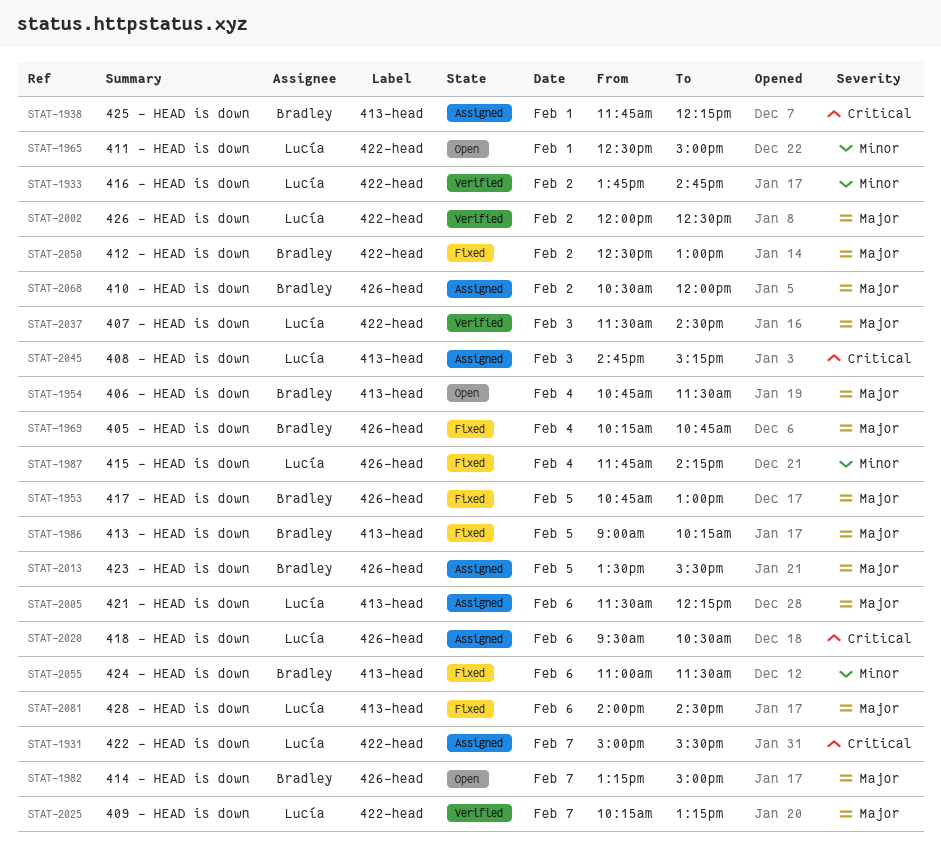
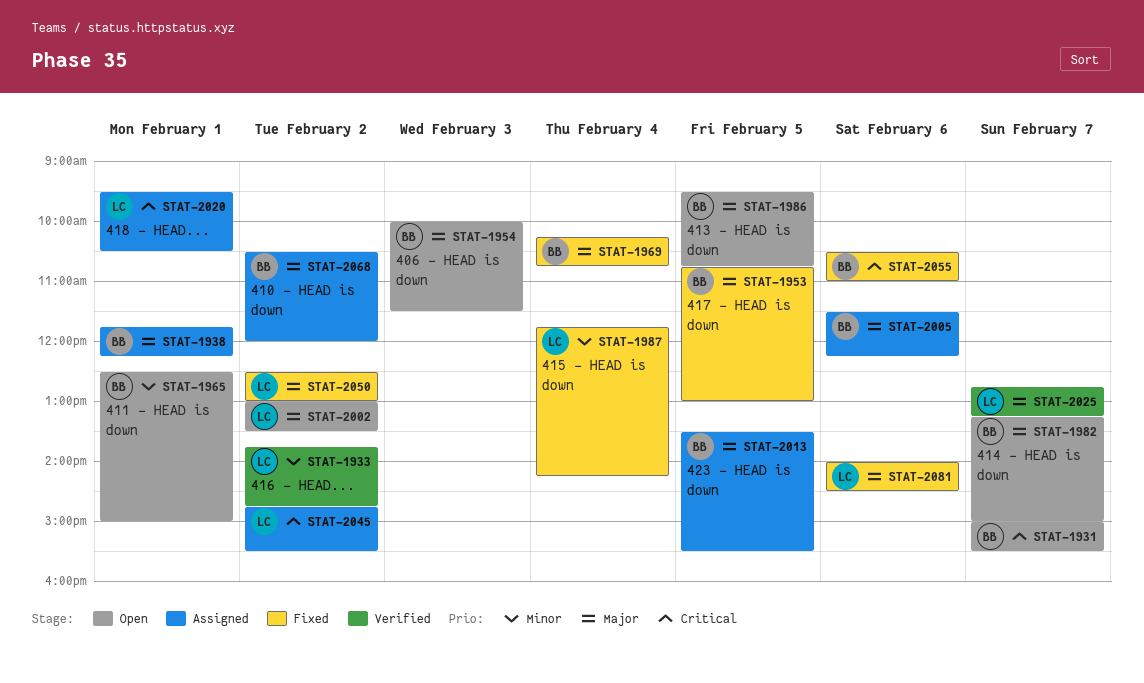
STAT-1931, status: Assigned -> Open
STAT-1931, owner: Lucía -> Bradley
STAT-1938, priority: Critical -> Major
STAT-1954, day: Feb 4 -> Feb 3
STAT-1954, begins: 10:45 -> 10:00
STAT-1965, owner: Lucía -> Bradley
STAT-1986, status: Fixed -> Open
STAT-1986, begins: 09:00 -> 09:30
STAT-1986, ends: 10:15 -> 10:45
STAT-2002, status: Verified -> Open
STAT-2002, begins: 12:00 -> 13:00
STAT-2002, ends: 12:30 -> 13:30
STAT-2005, owner: Lucía -> Bradley
STAT-2020, day: Feb 6 -> Feb 1
STAT-2025, begins: 10:15 -> 12:45
STAT-2037: present -> none
STAT-2045, day: Feb 3 -> Feb 2
STAT-2045, ends: 15:15 -> 15:30
STAT-2050, owner: Bradley -> Lucía
STAT-2055, priority: Minor -> Critical
STAT-2055, begins: 11:00 -> 10:30
STAT-2055, ends: 11:30 -> 11:00

